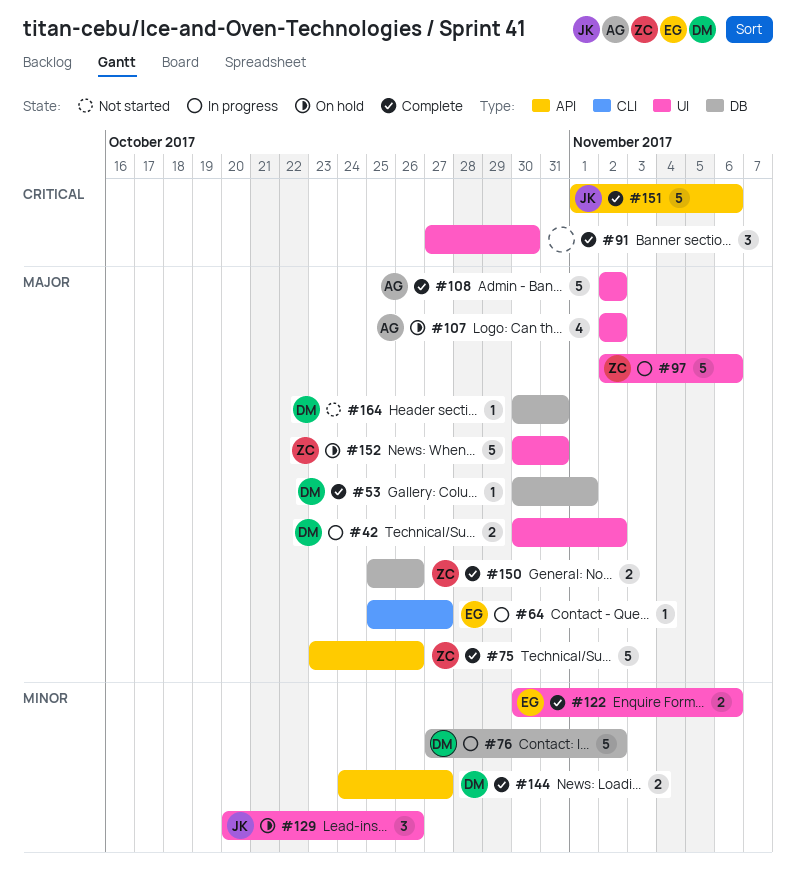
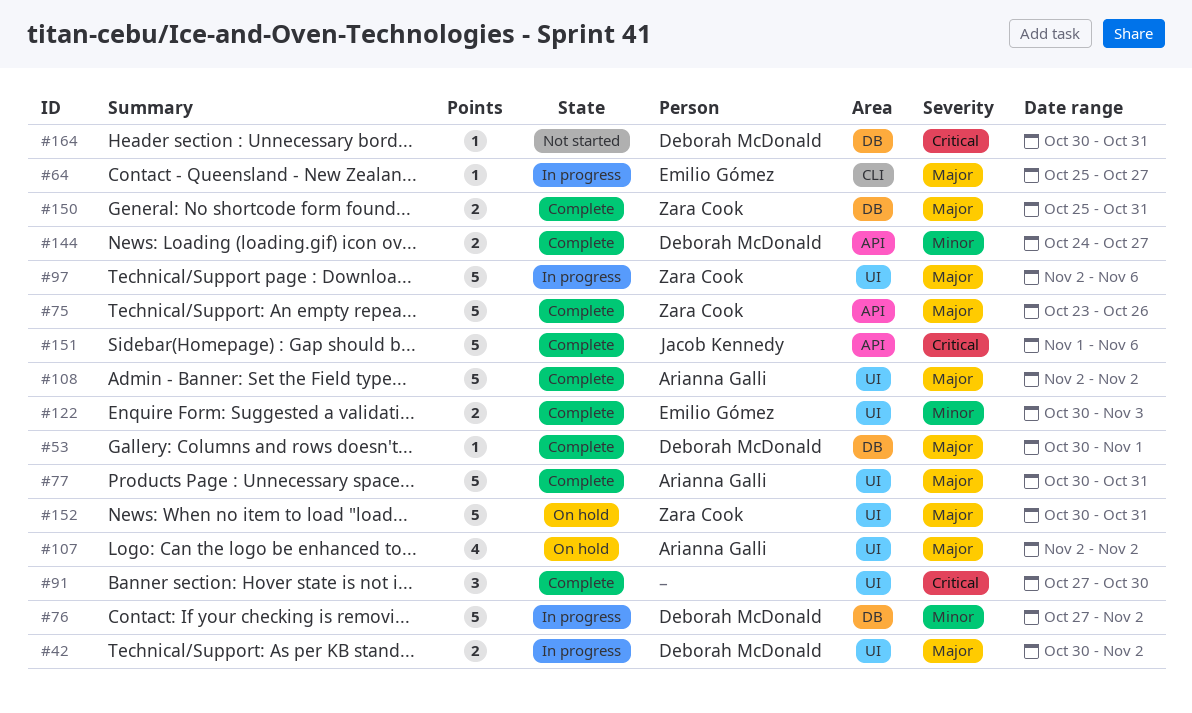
#77: none -> present
#122, due: Nov 6 -> Nov 3
#129: present -> none
#150, due: Oct 26 -> Oct 31
#164, priority: Major -> Critical

